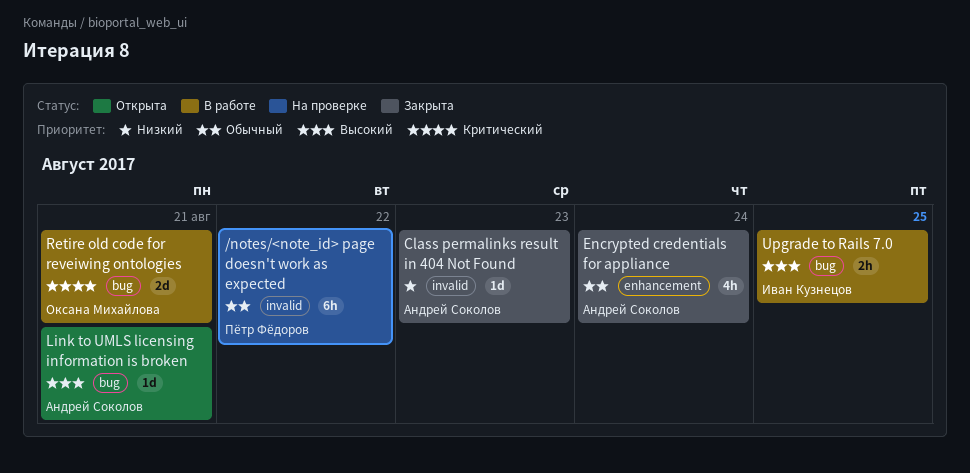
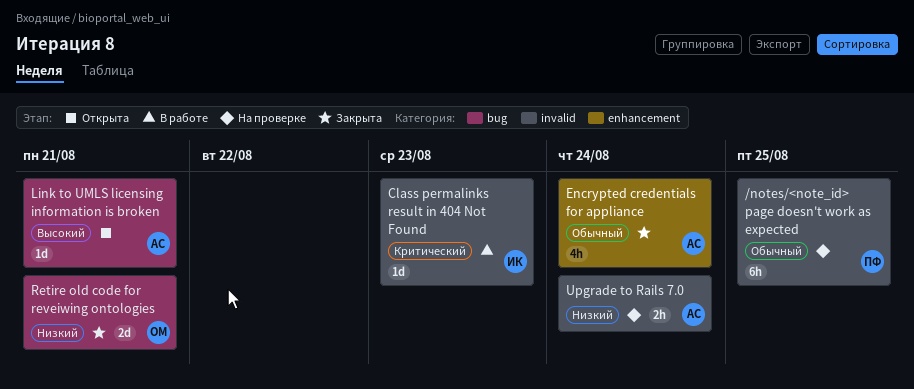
/notes/<note_id> page doesn't work as expected, due: Aug 22 -> Aug 25
Class permalinks result in 404 Not Found, status: Закрыта -> В работе
Class permalinks result in 404 Not Found, owner: Андрей Соколов -> Иван Кузнецов
Class permalinks result in 404 Not Found, priority: Низкий -> Критический
Retire old code for reveiwing ontologies, status: В работе -> Закрыта
Retire old code for reveiwing ontologies, priority: Критический -> Низкий
Upgrade to Rails 7.0, status: В работе -> На проверке
Upgrade to Rails 7.0, owner: Иван Кузнецов -> Андрей Соколов
Upgrade to Rails 7.0, priority: Высокий -> Низкий
Upgrade to Rails 7.0, label: bug -> invalid
Upgrade to Rails 7.0, due: Aug 25 -> Aug 24

